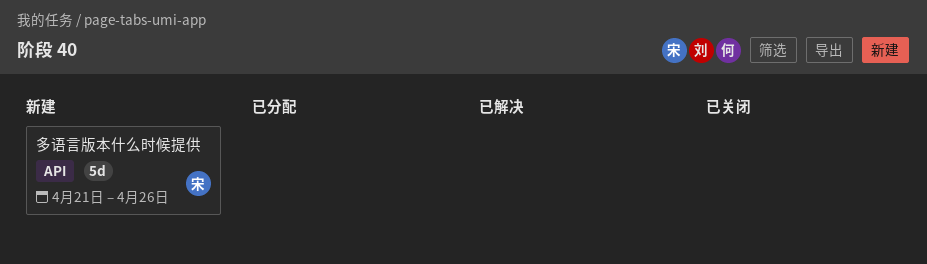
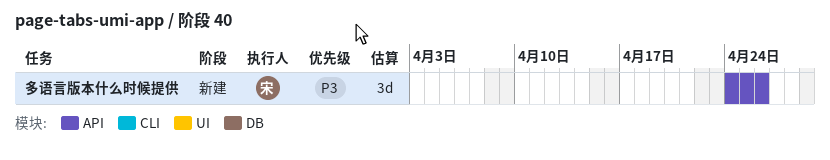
多语言版本什么时候提供, estimate: 5d -> 3d
多语言版本什么时候提供, start: Apr 21 -> Apr 24

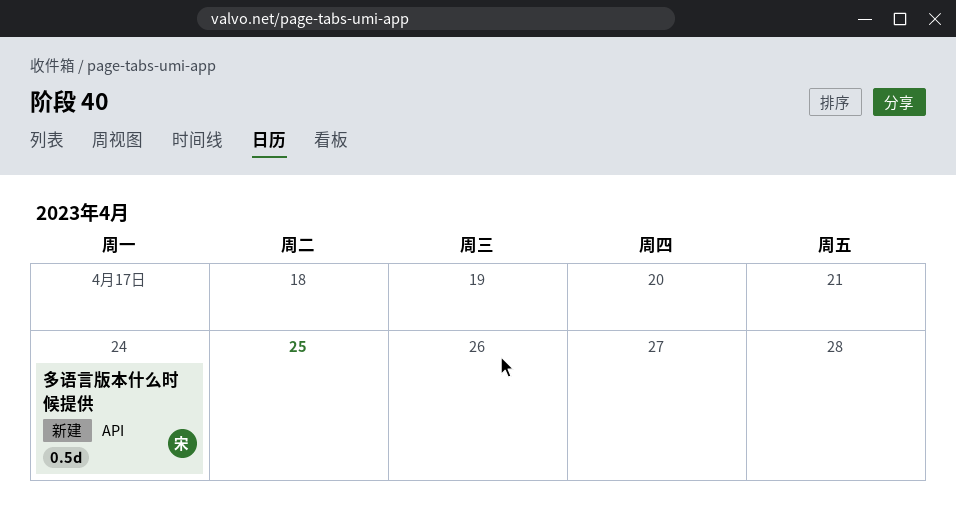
多语言版本什么时候提供, estimate: 3d -> 0.5d
多语言版本什么时候提供, due: Apr 26 -> Apr 24

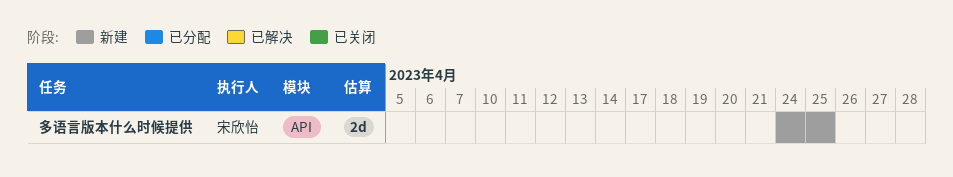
多语言版本什么时候提供, estimate: 0.5d -> 2d
多语言版本什么时候提供, due: Apr 24 -> Apr 25

